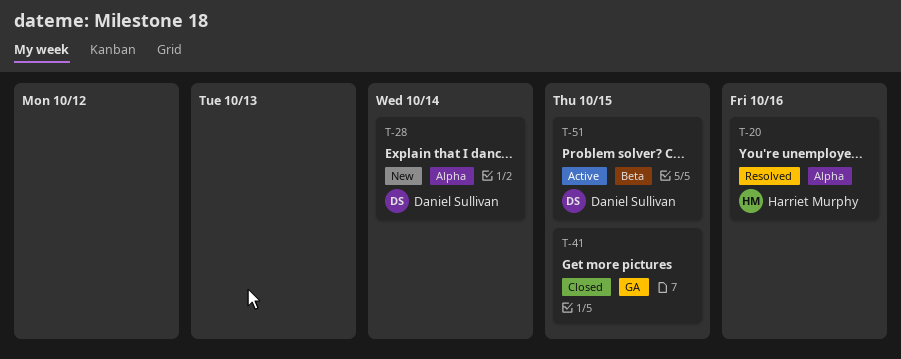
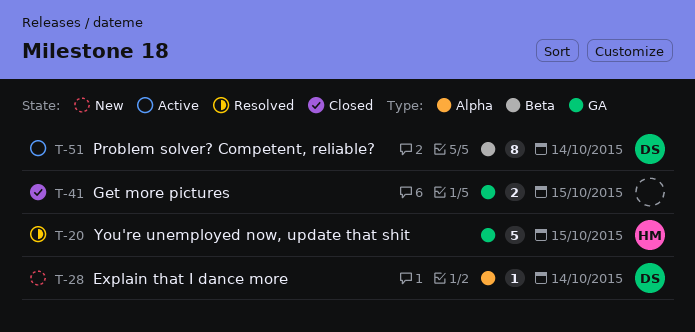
T-20, label: Alpha -> GA
T-20, due: Oct 16 -> Oct 15
T-51, due: Oct 15 -> Oct 14

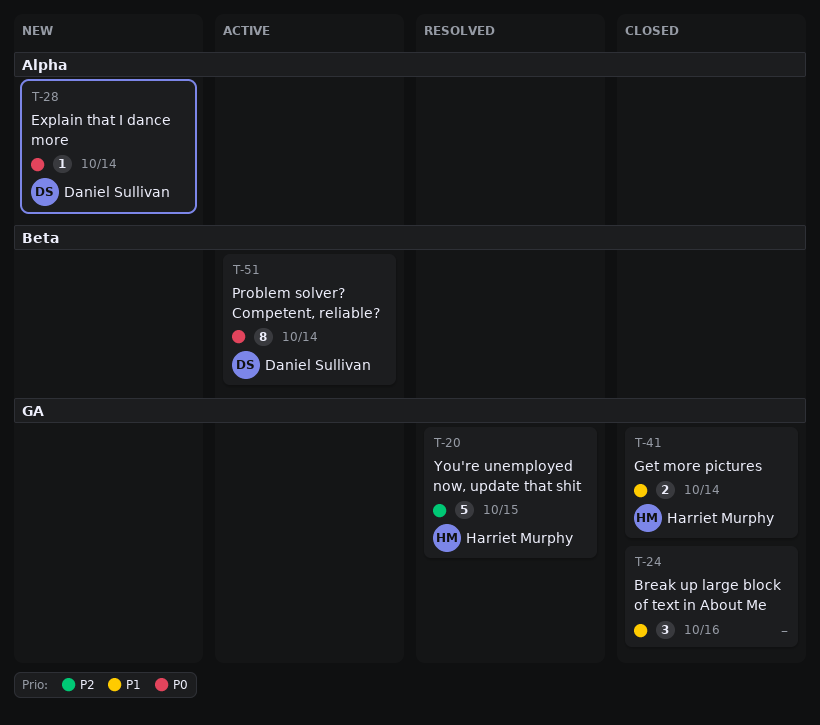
T-24: none -> present
T-41, owner: none -> Harriet Murphy
T-41, due: Oct 15 -> Oct 14

